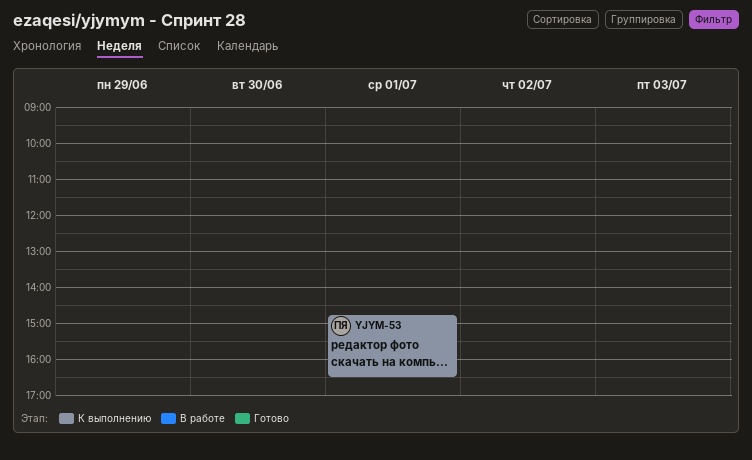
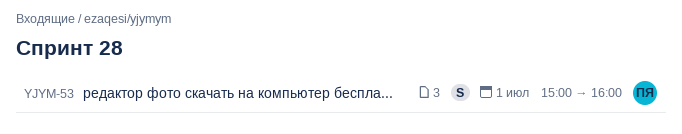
YJYM-53, begins: 14:45 -> 15:00
YJYM-53, ends: 16:30 -> 16:00

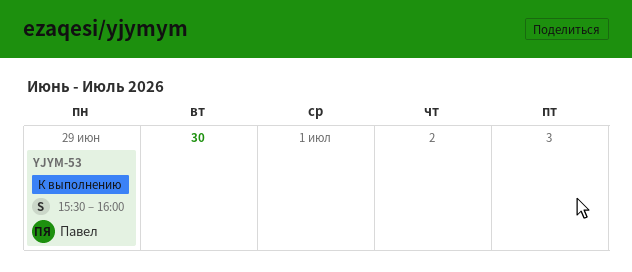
YJYM-53, day: Jul 1 -> Jun 29
YJYM-53, begins: 15:00 -> 15:30

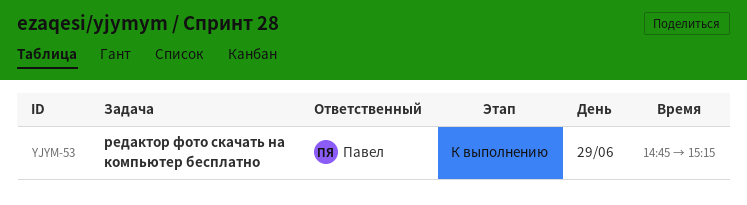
YJYM-53, begins: 15:30 -> 14:45
YJYM-53, ends: 16:00 -> 15:15

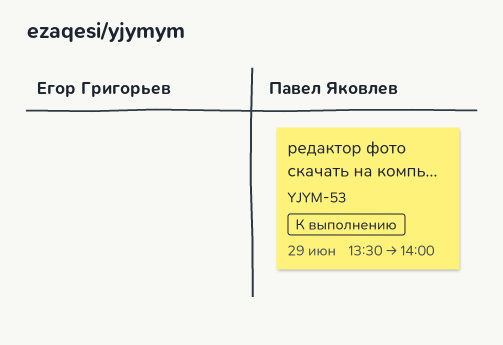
YJYM-53, begins: 14:45 -> 13:30
YJYM-53, ends: 15:15 -> 14:00

